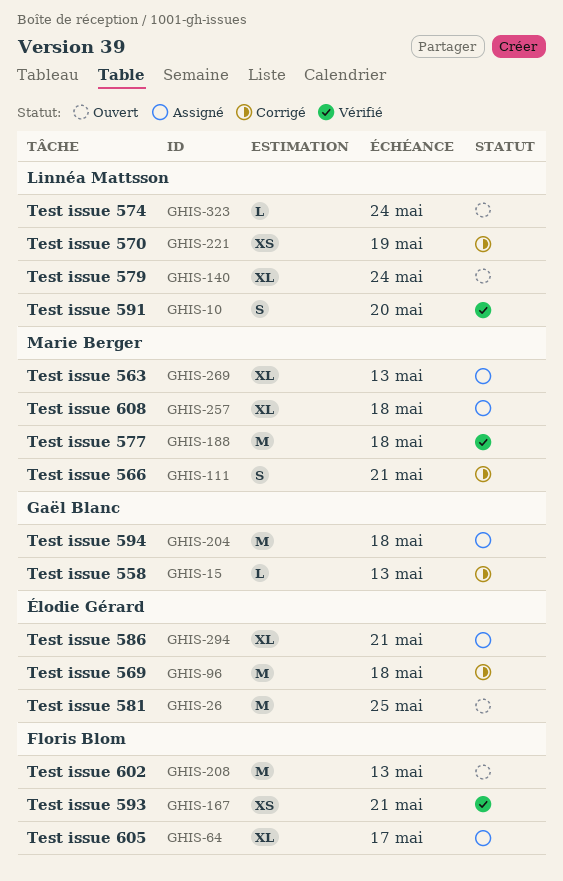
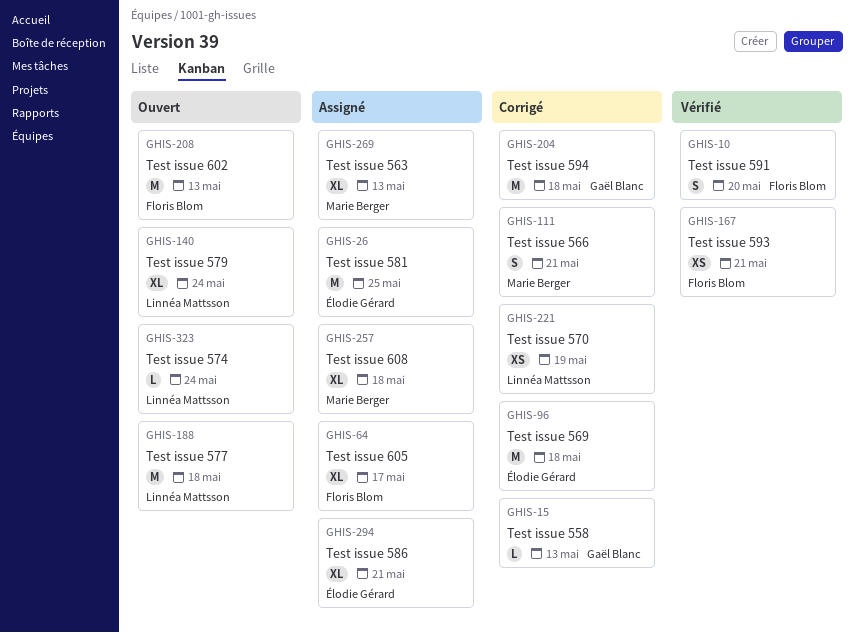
GHIS-10, owner: Linnéa Mattsson -> Floris Blom
GHIS-26, status: Ouvert -> Assigné
GHIS-188, status: Vérifié -> Ouvert
GHIS-188, owner: Marie Berger -> Linnéa Mattsson
GHIS-204, status: Assigné -> Corrigé

